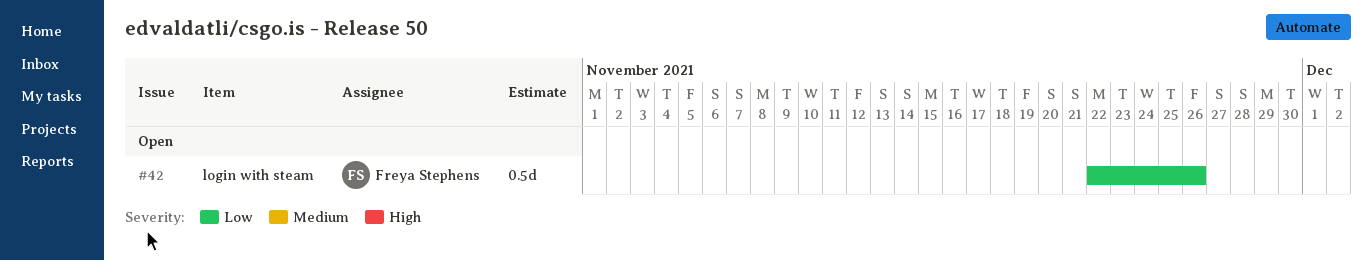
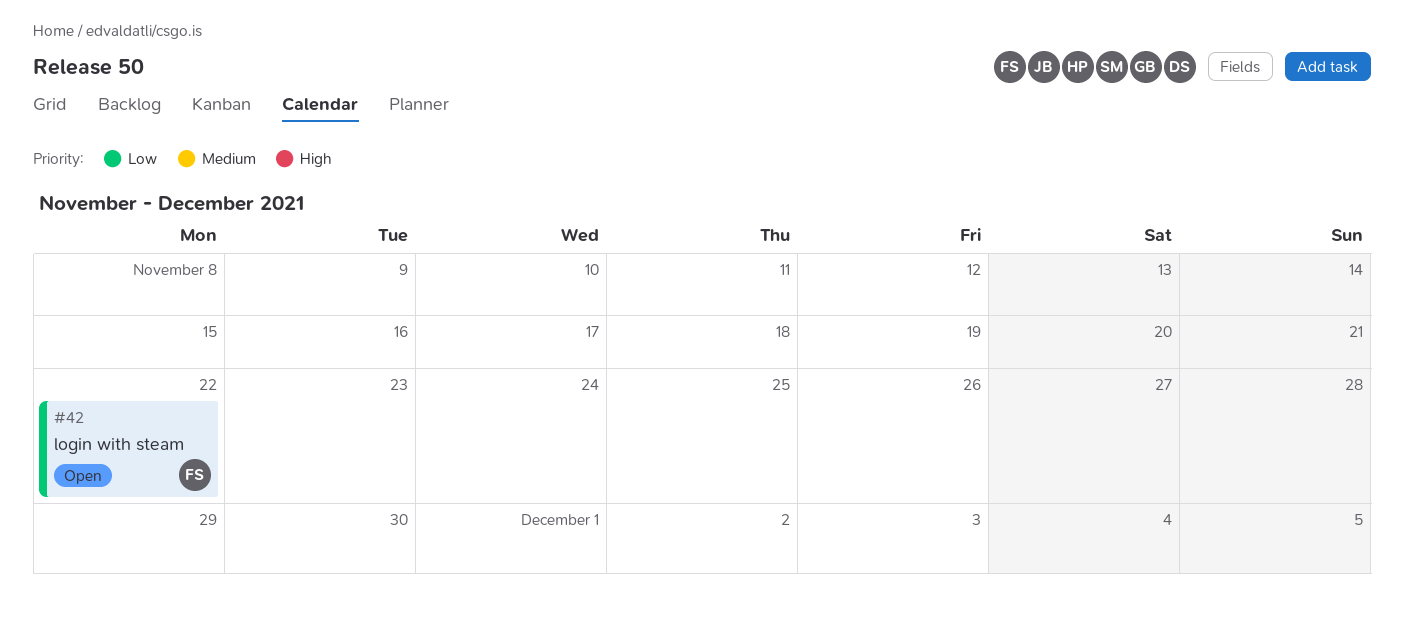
#42, due: Nov 26 -> Nov 22

